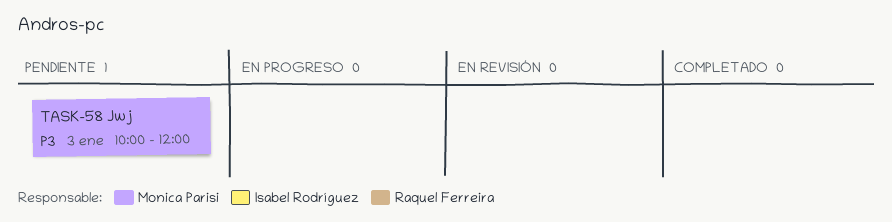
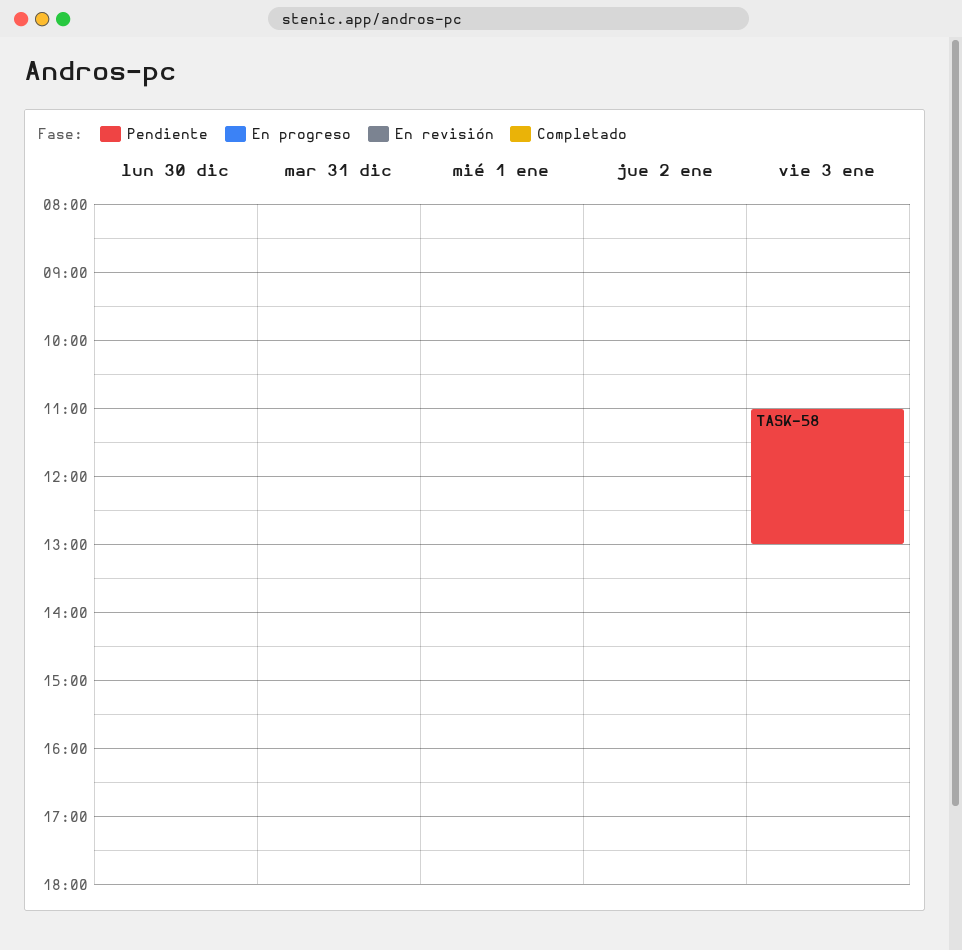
TASK-58, begins: 10:00 -> 11:00
TASK-58, ends: 12:00 -> 13:00

